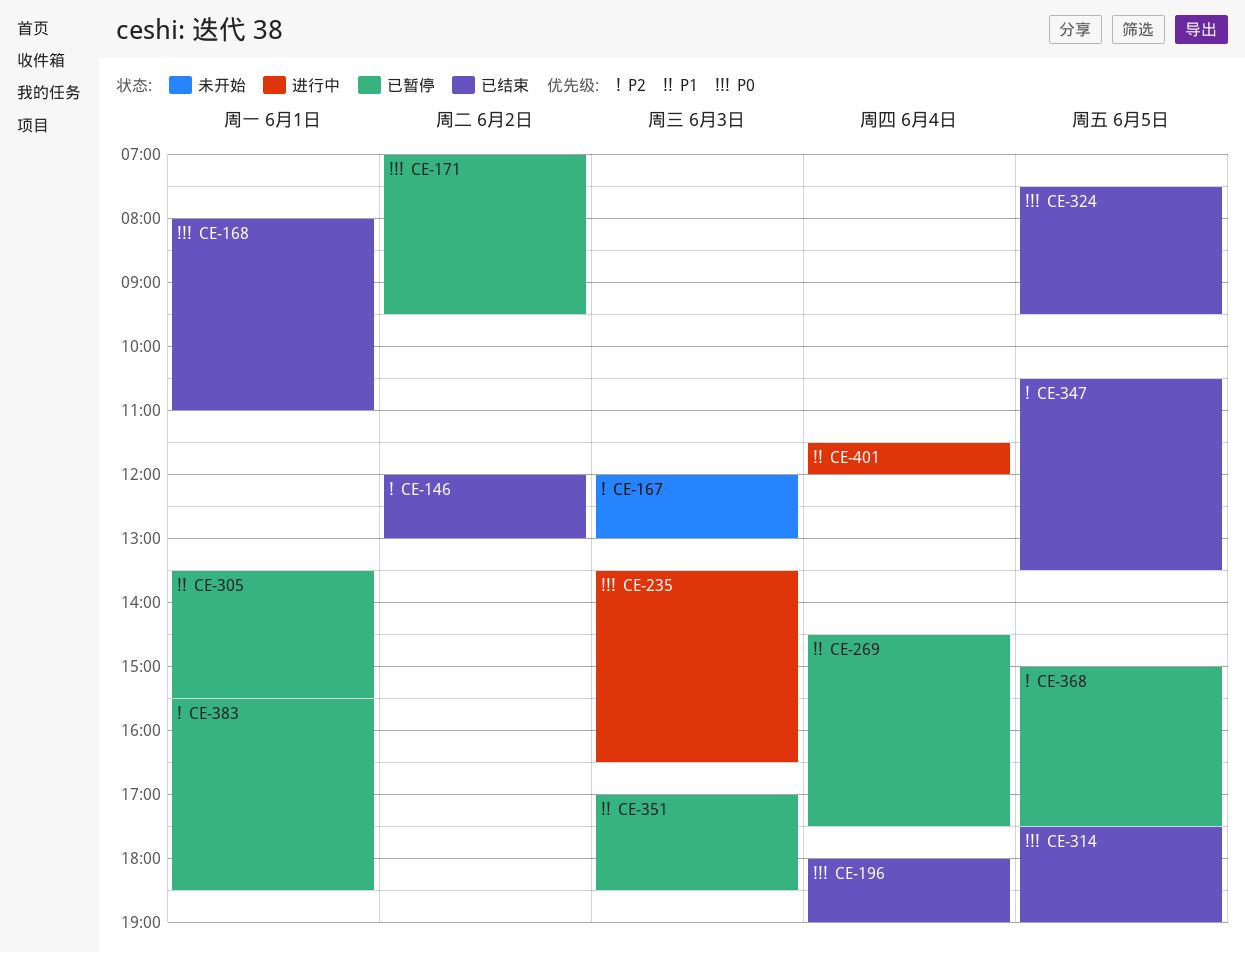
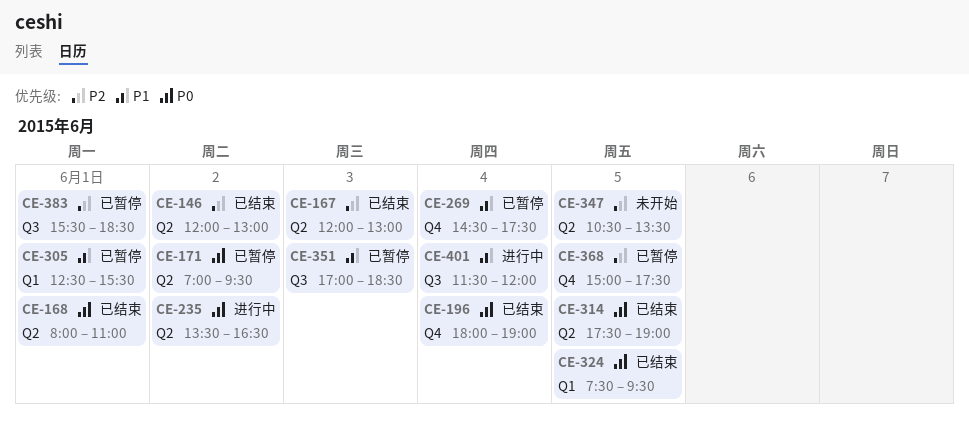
CE-167, status: 未开始 -> 已结束
CE-235, day: Jun 3 -> Jun 2
CE-305, begins: 13:30 -> 12:30
CE-347, status: 已结束 -> 未开始

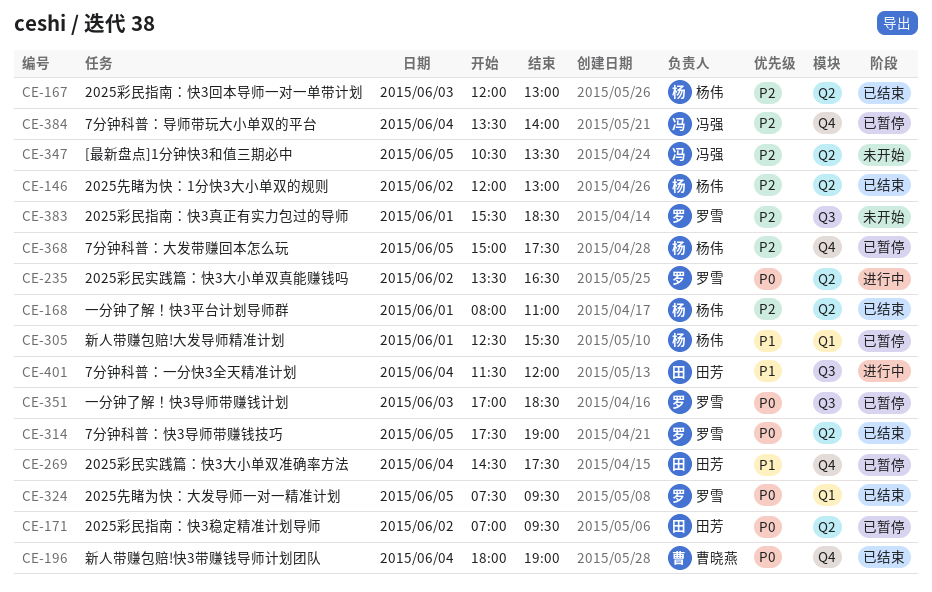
CE-168, priority: P0 -> P2
CE-351, priority: P1 -> P0
CE-383, status: 已暂停 -> 未开始
CE-384: none -> present

